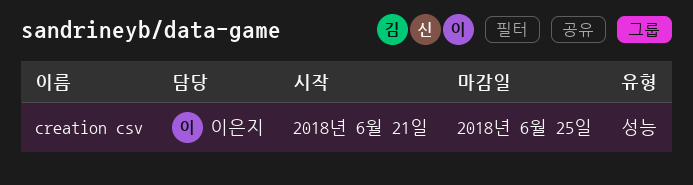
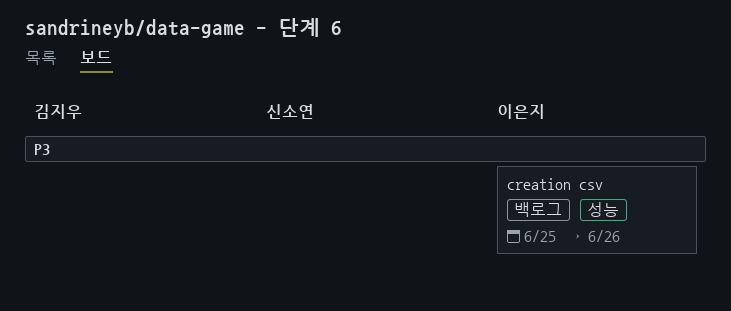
creation csv, start: Jun 21 -> Jun 25
creation csv, due: Jun 25 -> Jun 26

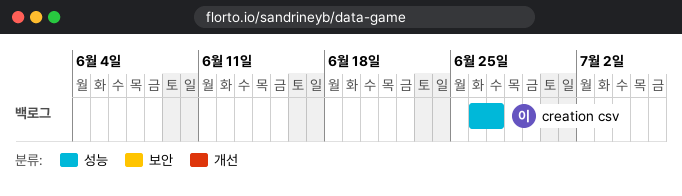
creation csv, start: Jun 25 -> Jun 26
creation csv, due: Jun 26 -> Jun 27

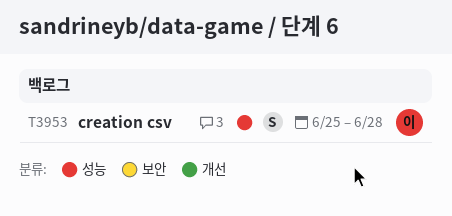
creation csv, start: Jun 26 -> Jun 25
creation csv, due: Jun 27 -> Jun 28

